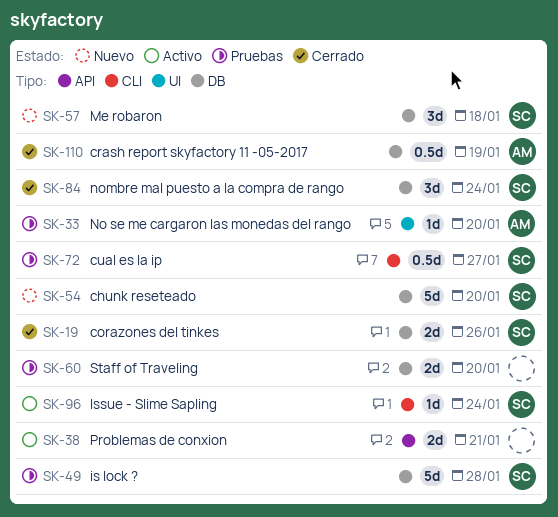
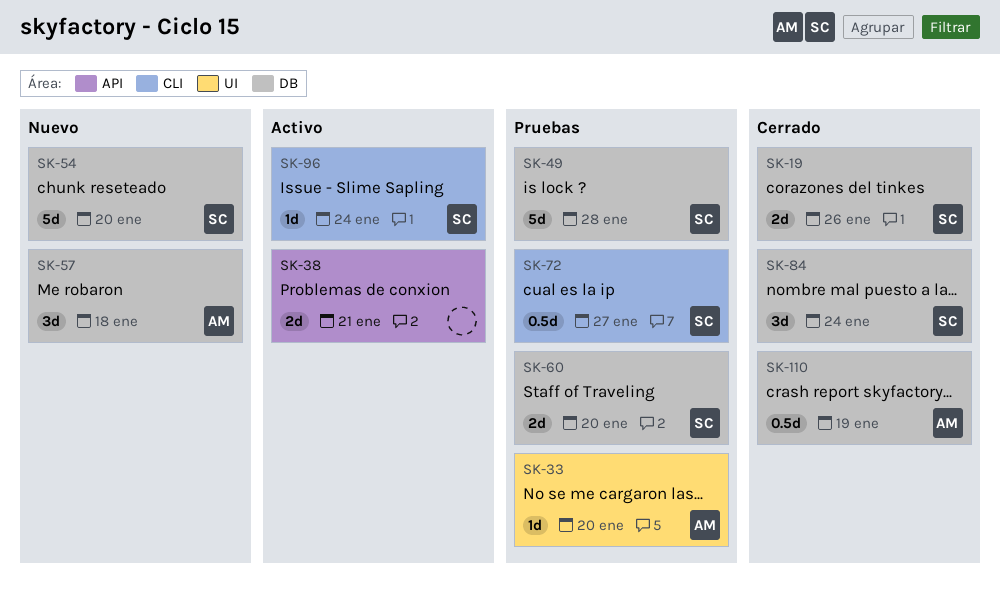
SK-57, owner: SC -> AM
SK-60, owner: none -> SC

